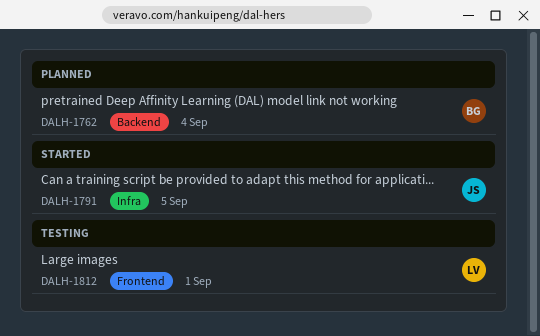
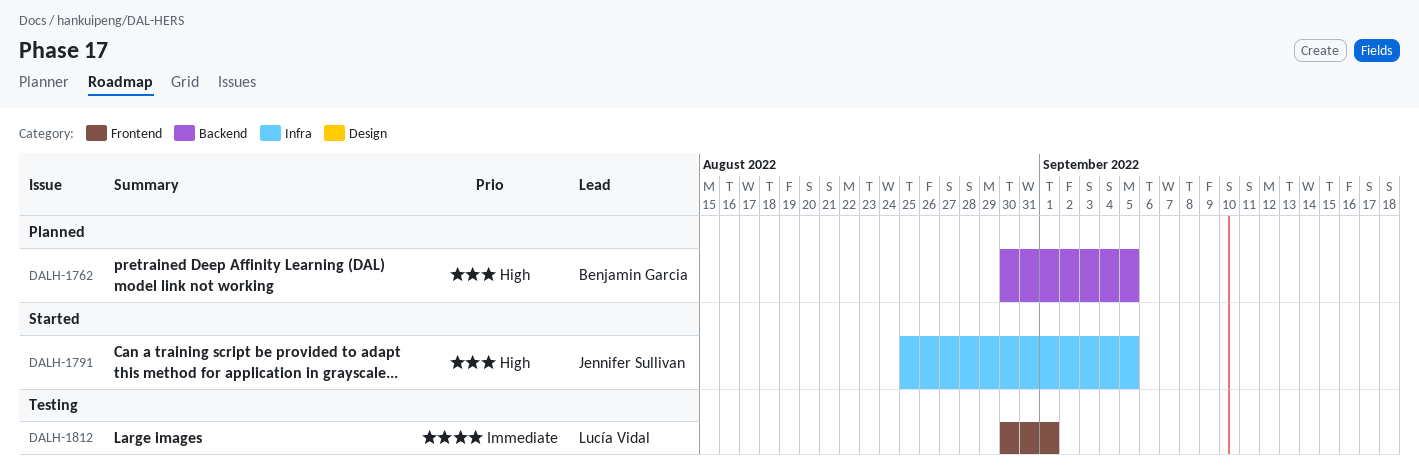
DALH-1762, due: Sep 4 -> Sep 5

